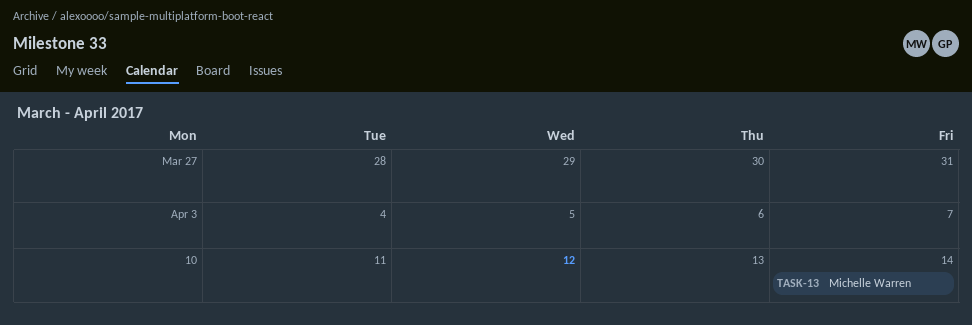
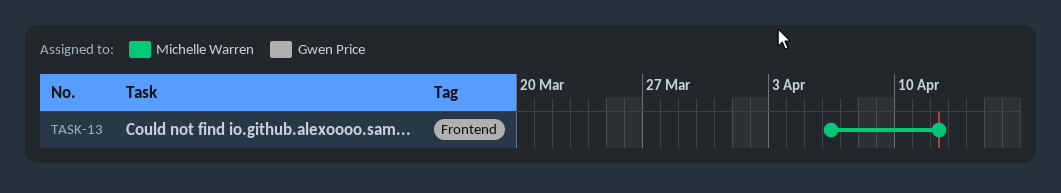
TASK-13, due: Apr 14 -> Apr 12

